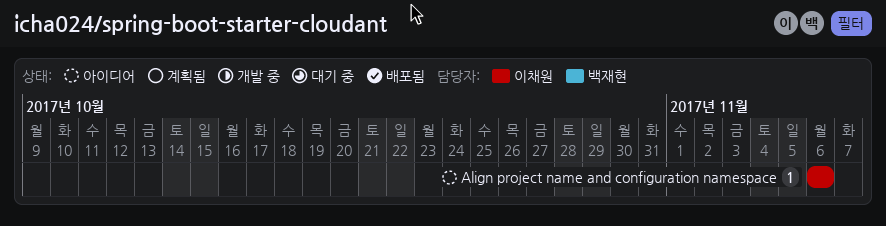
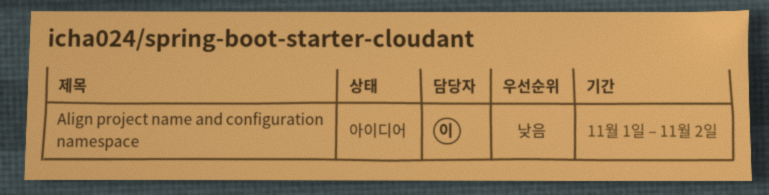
Align project name and configuration namespace, start: Nov 6 -> Nov 1
Align project name and configuration namespace, due: Nov 6 -> Nov 2

